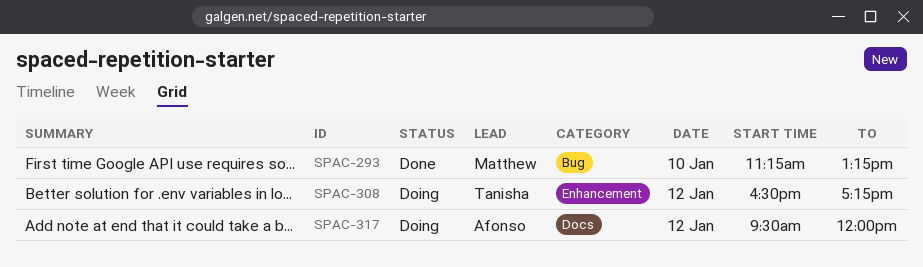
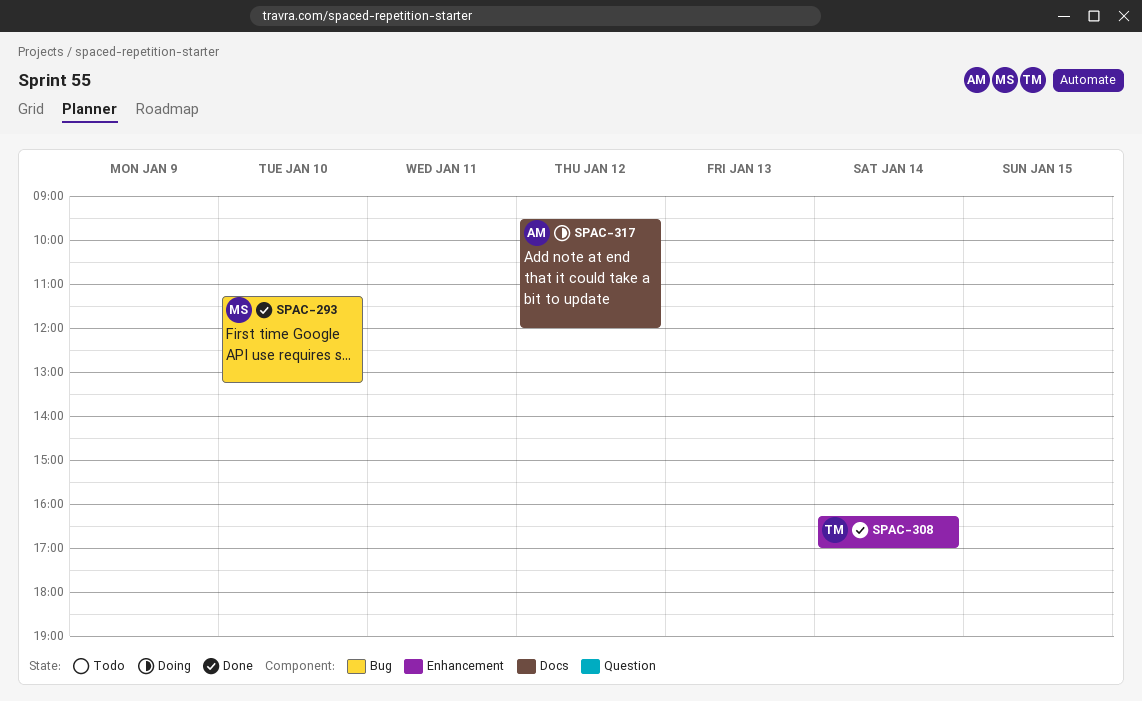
SPAC-308, status: Doing -> Done
SPAC-308, day: Jan 12 -> Jan 14
SPAC-308, begins: 16:30 -> 16:15
SPAC-308, ends: 17:15 -> 17:00

